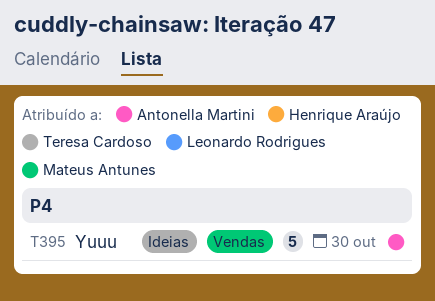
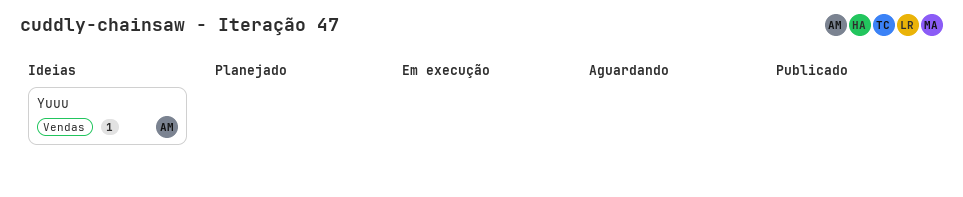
Yuuu, estimate: 5 -> 1

